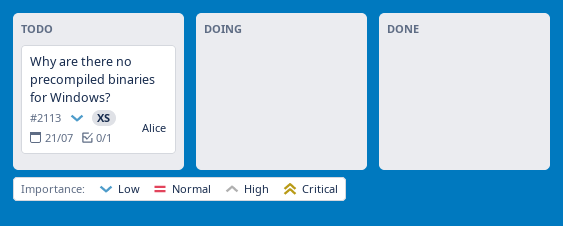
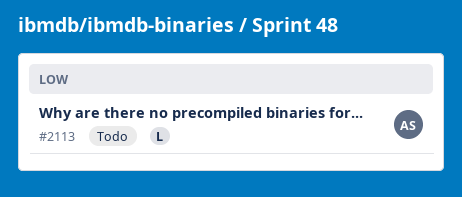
#2113, estimate: XS -> L

